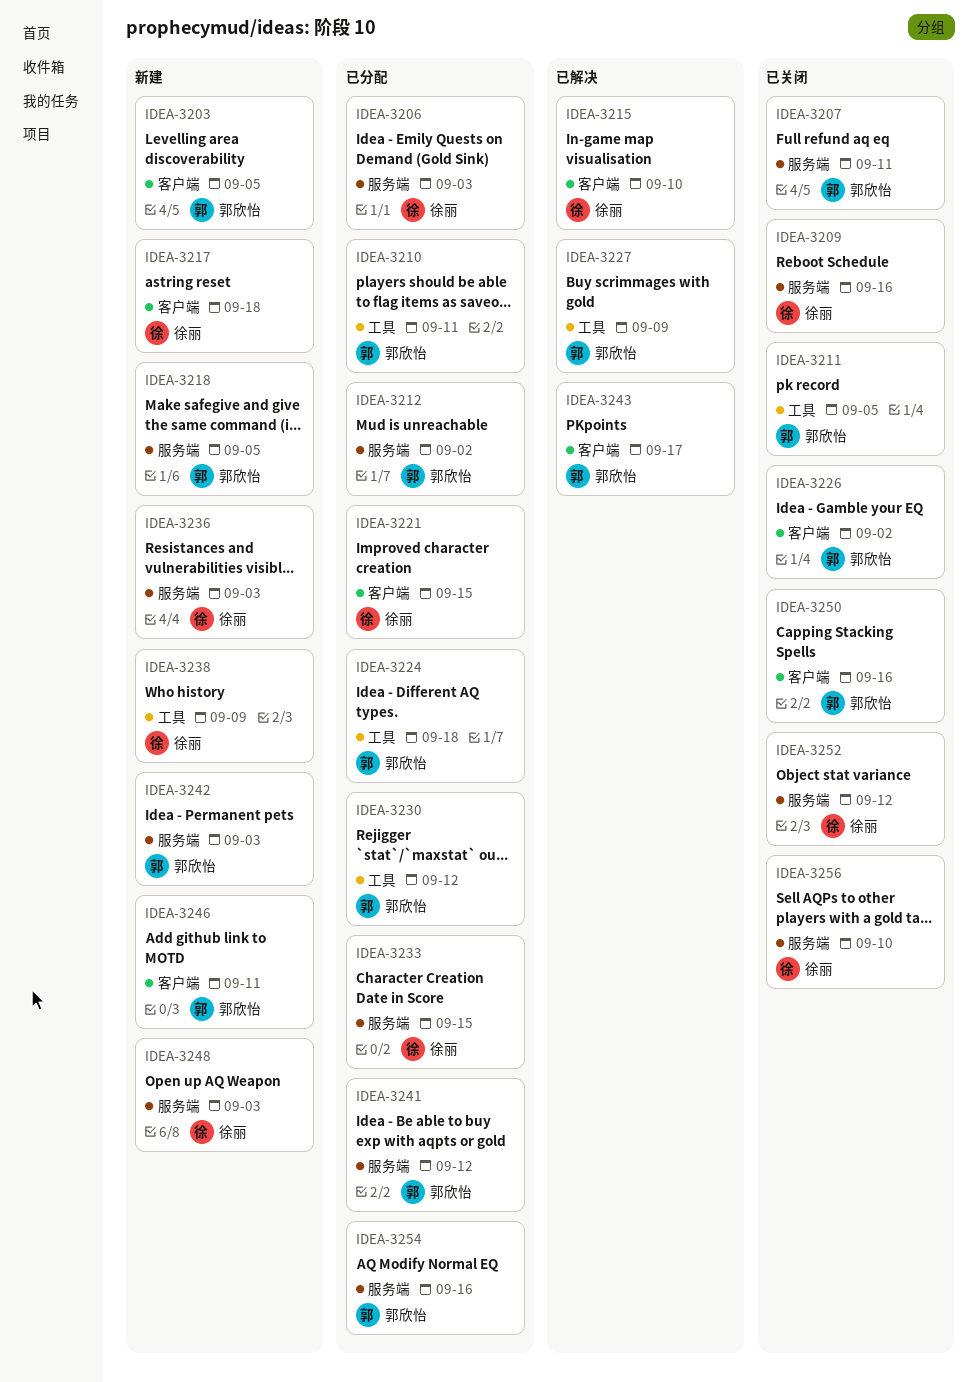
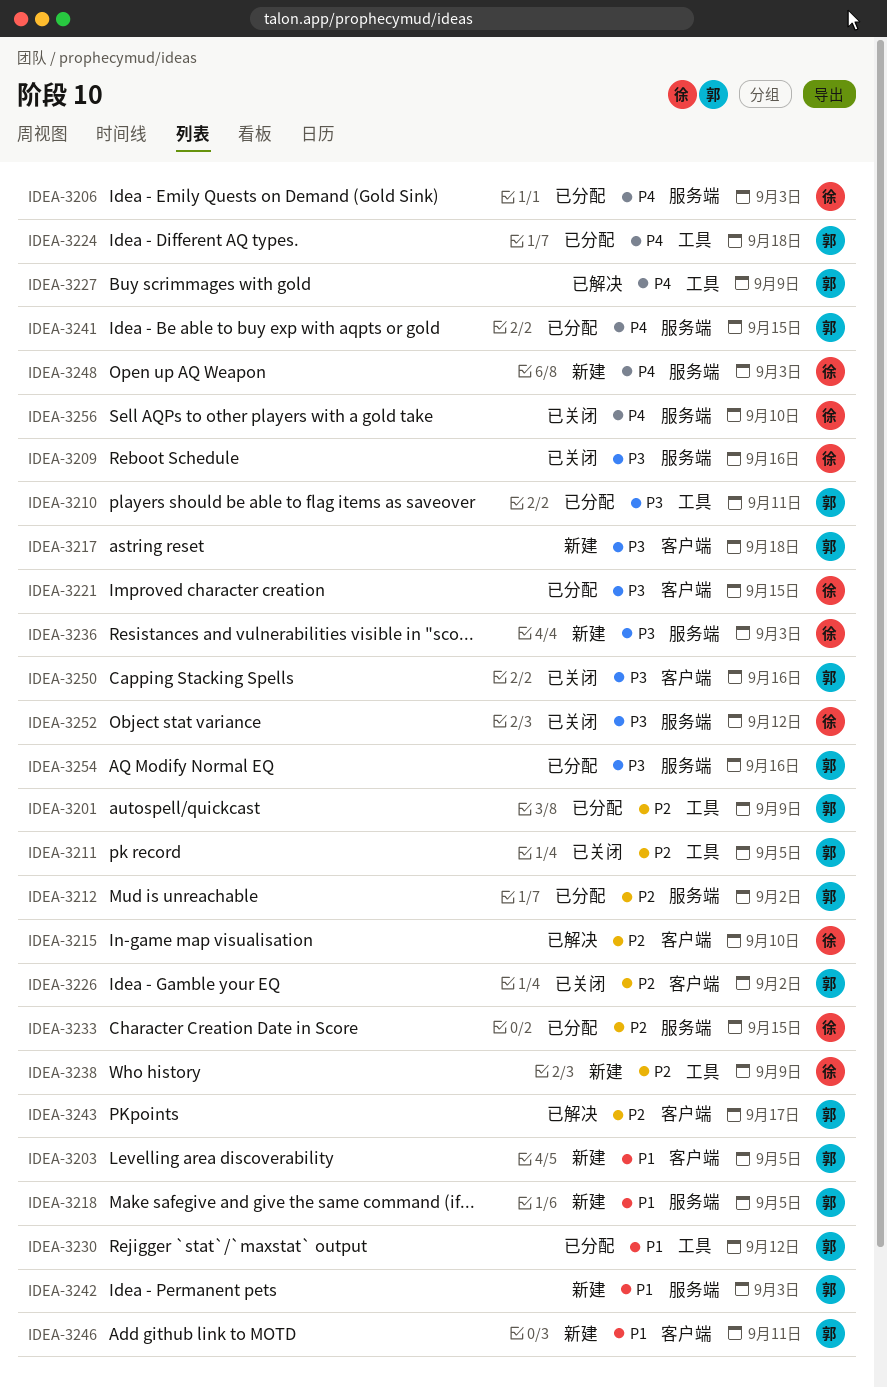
IDEA-3201: none -> present
IDEA-3207: present -> none
IDEA-3217, owner: 徐丽 -> 郭欣怡
IDEA-3241, due: Sep 12 -> Sep 15

